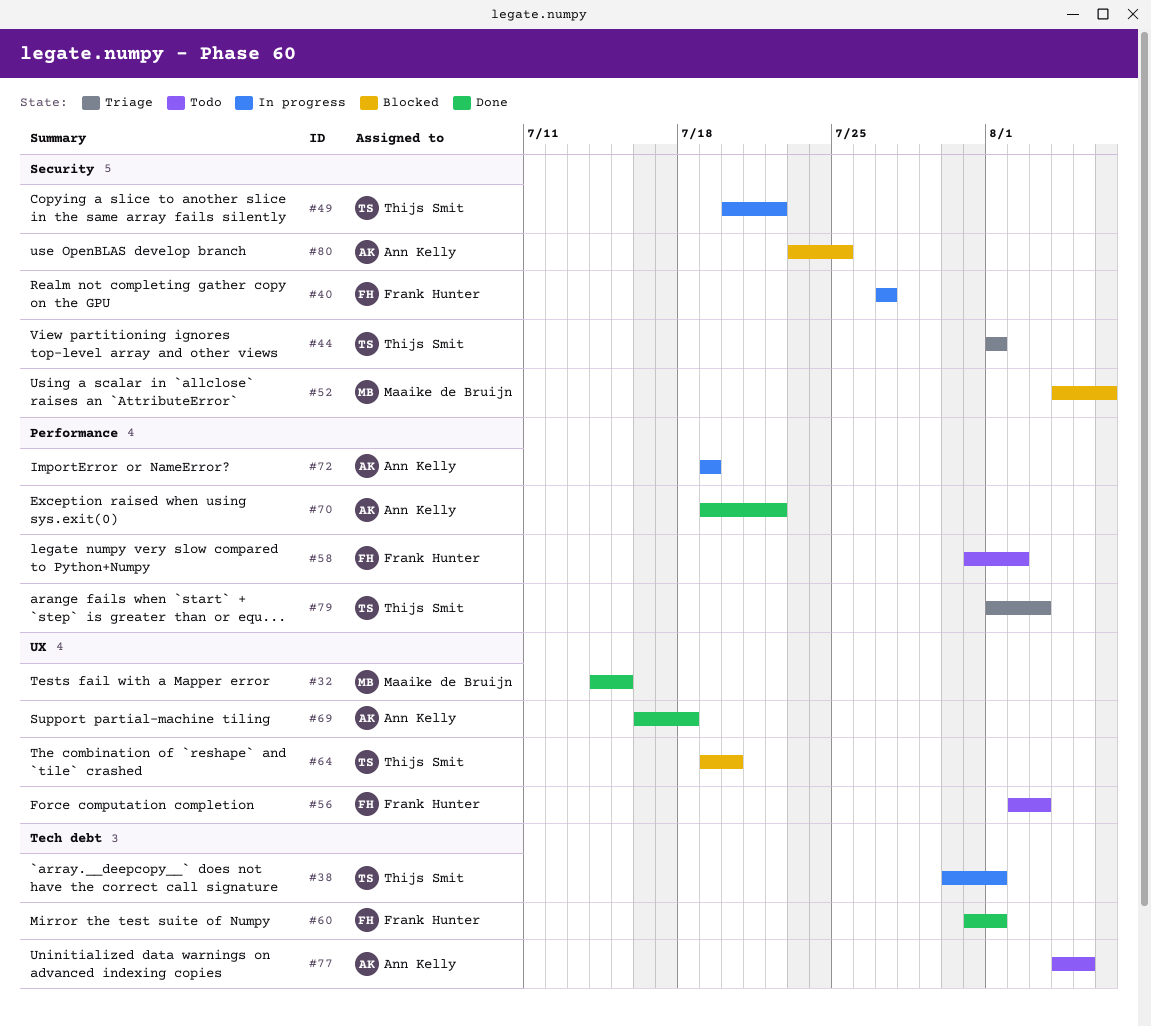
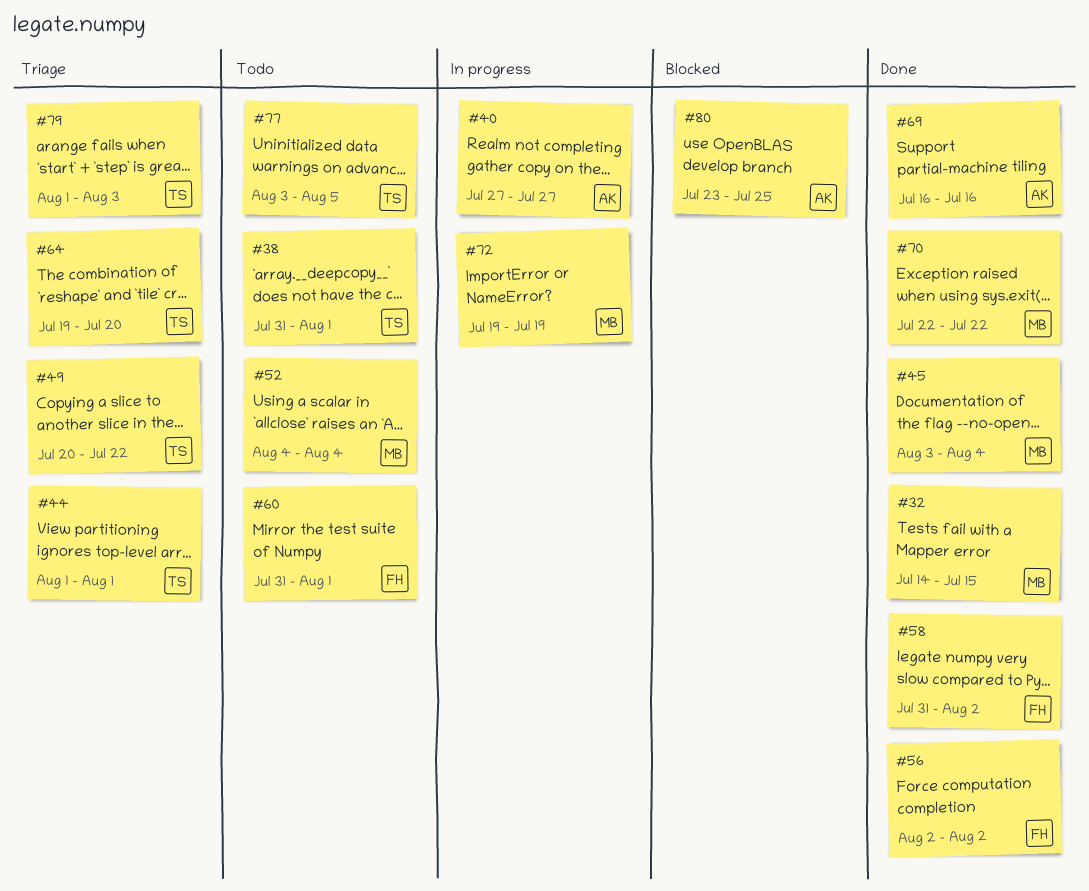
#38, status: In progress -> Todo
#38, start: Jul 30 -> Jul 31
#40, owner: Frank Hunter -> Ann Kelly
#45: none -> present
#49, status: In progress -> Triage
#52, status: Blocked -> Todo
#52, due: Aug 6 -> Aug 4
#56, status: Todo -> Done
#56, due: Aug 3 -> Aug 2
#58, status: Todo -> Done
#60, status: Done -> Todo
#64, status: Blocked -> Triage
#69, due: Jul 18 -> Jul 16
#70, owner: Ann Kelly -> Maaike de Bruijn
#70, start: Jul 19 -> Jul 22
#72, owner: Ann Kelly -> Maaike de Bruijn
#77, owner: Ann Kelly -> Thijs Smit
#77, start: Aug 4 -> Aug 3

